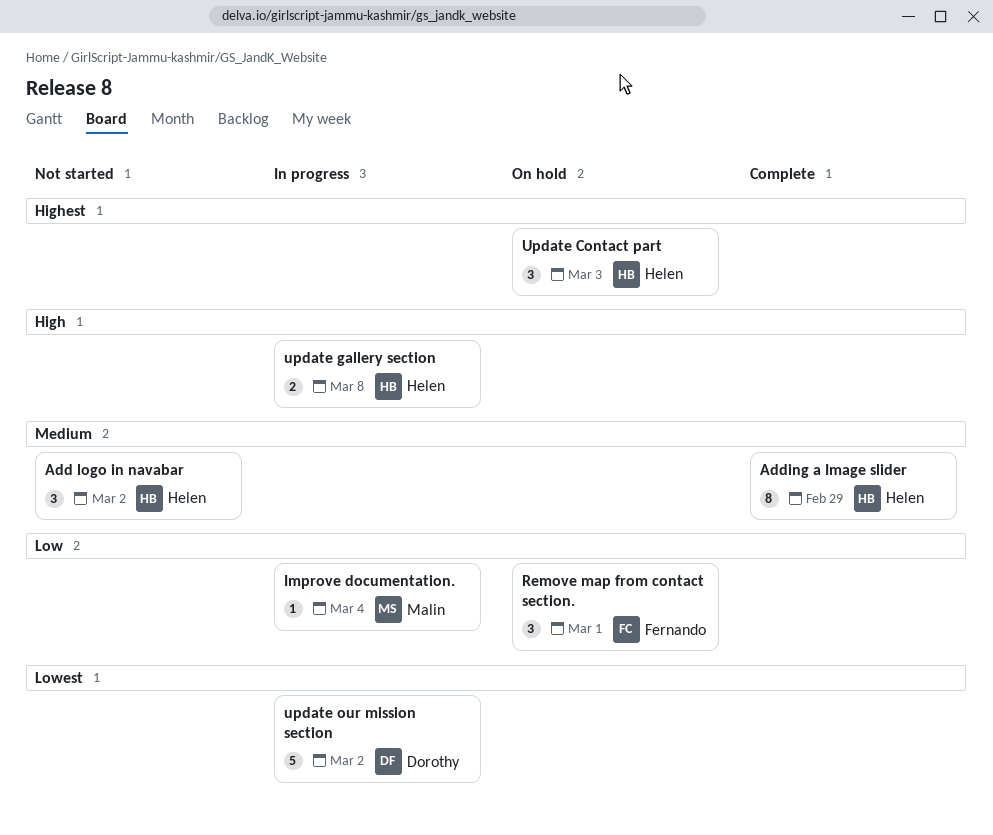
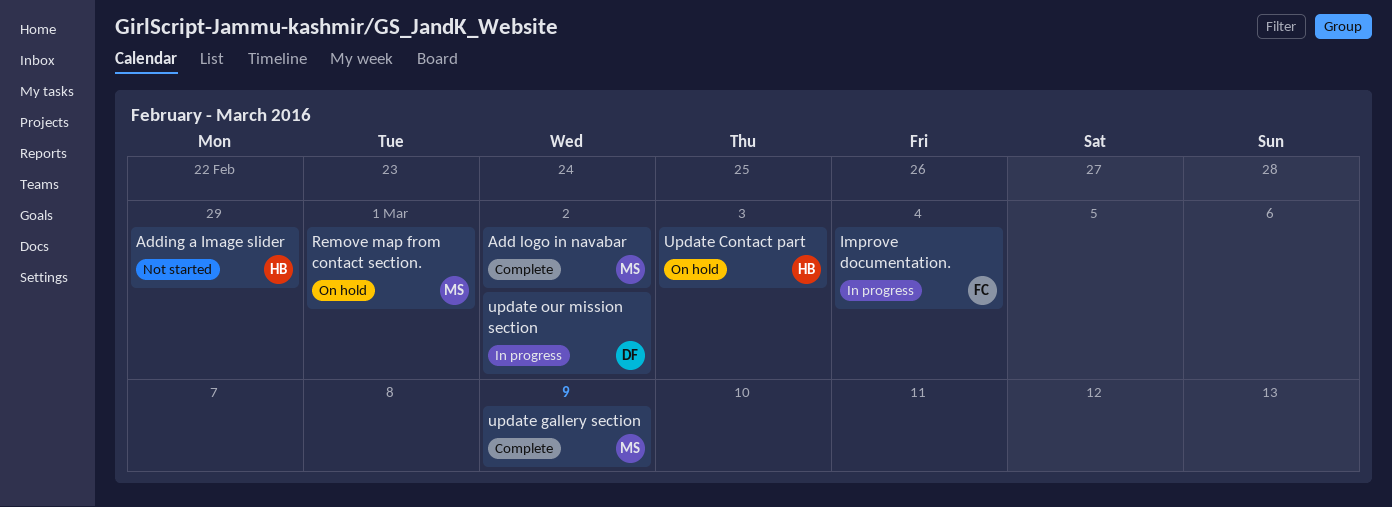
Add logo in navabar, status: Not started -> Complete
Add logo in navabar, owner: Helen -> Malin
Adding a Image slider, status: Complete -> Not started
Improve documentation., owner: Malin -> Fernando
Remove map from contact section., owner: Fernando -> Malin
update gallery section, status: In progress -> Complete
update gallery section, owner: Helen -> Malin
update gallery section, due: Mar 8 -> Mar 9

